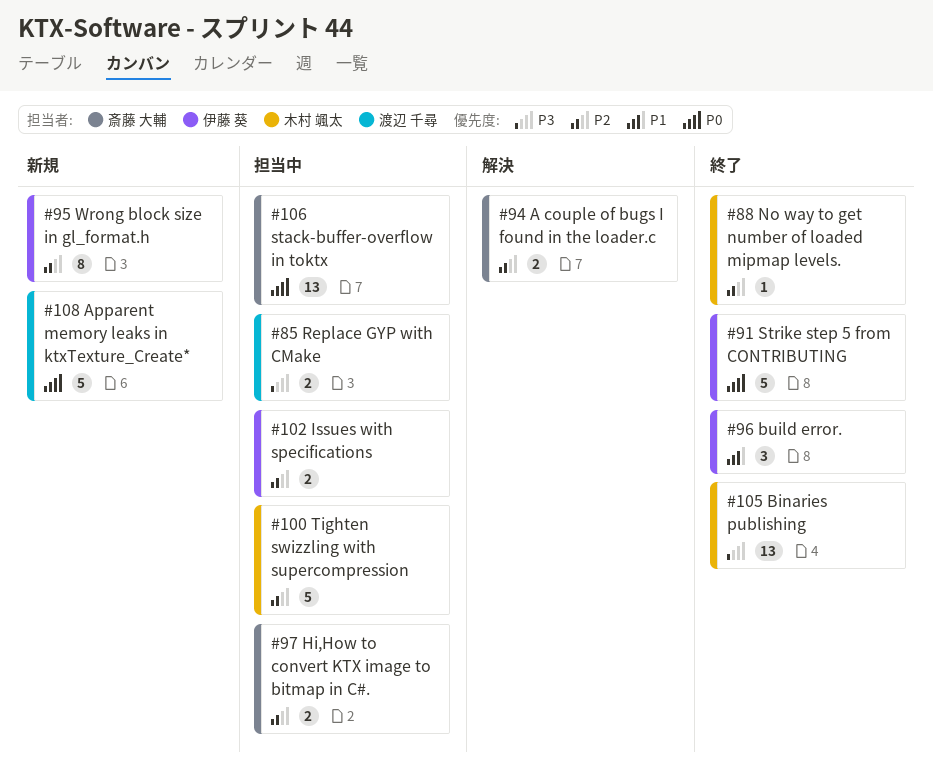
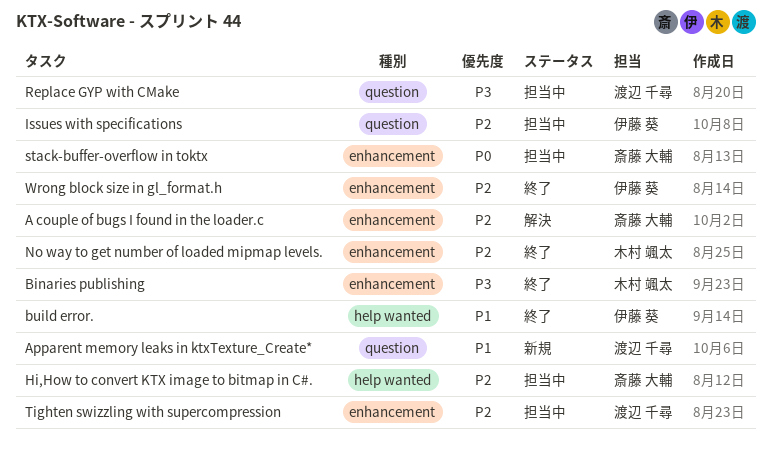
Apparent memory leaks in ktxTexture_Create*, priority: P0 -> P1
Strike step 5 from CONTRIBUTING: present -> none
Tighten swizzling with supercompression, owner: 木村 颯太 -> 渡辺 千尋
Wrong block size in gl_format.h, status: 新規 -> 終了

